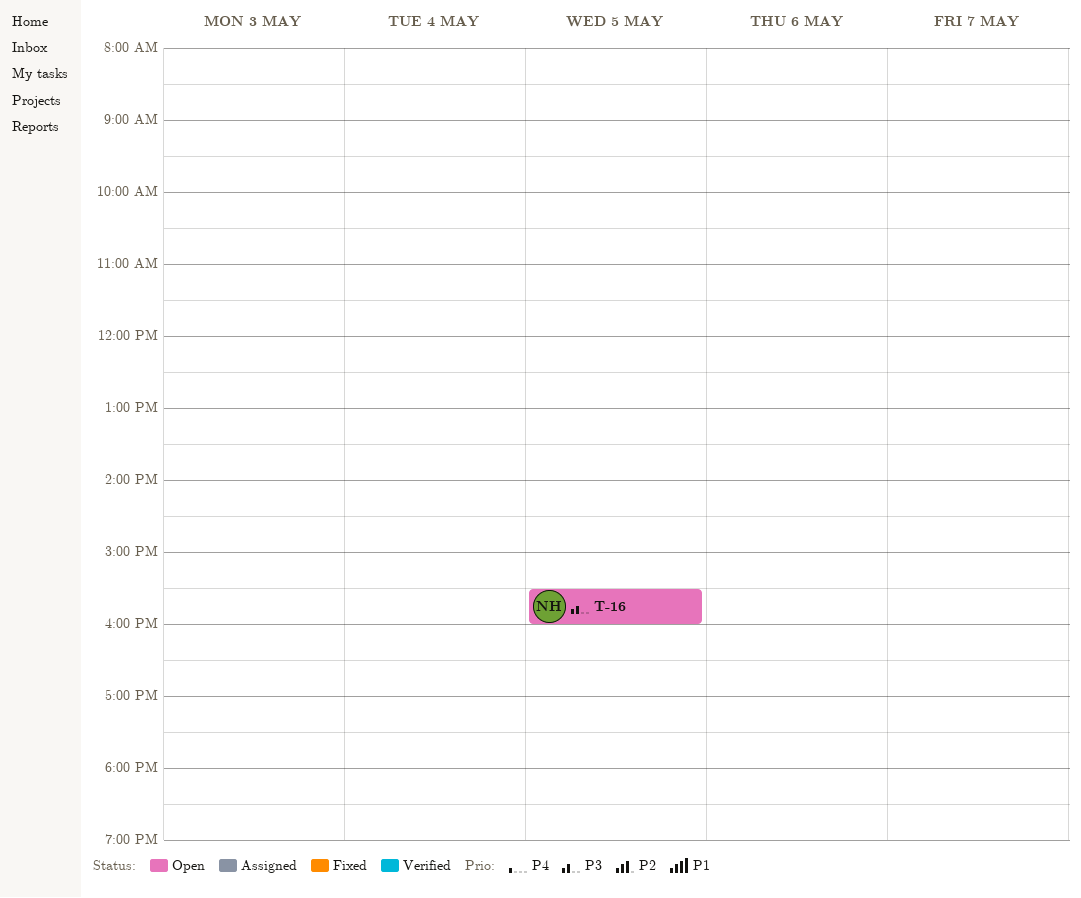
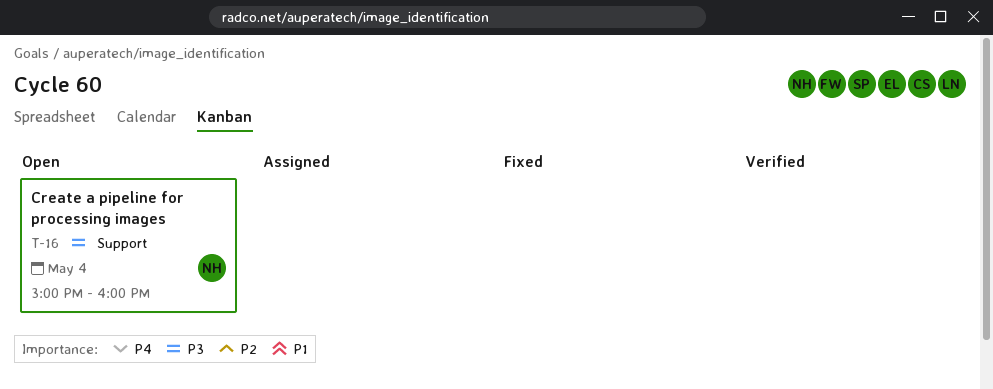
T-16, day: May 5 -> May 4
T-16, begins: 15:30 -> 15:00

